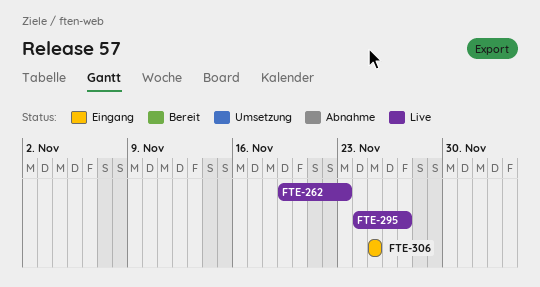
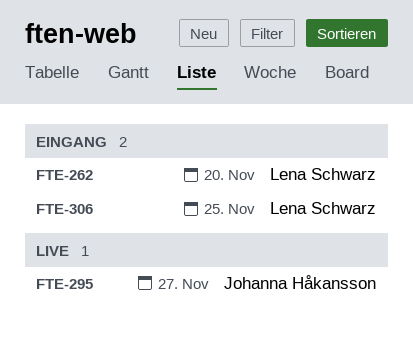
FTE-262, status: Live -> Eingang
FTE-262, due: Nov 23 -> Nov 20

